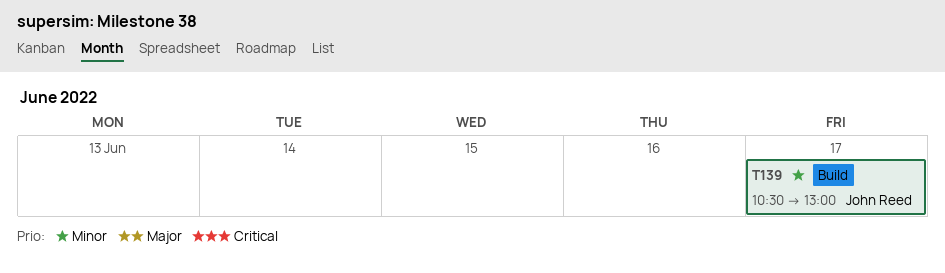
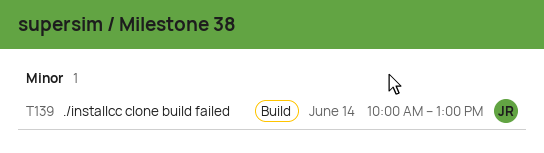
T139, day: Jun 17 -> Jun 14
T139, begins: 10:30 -> 10:00

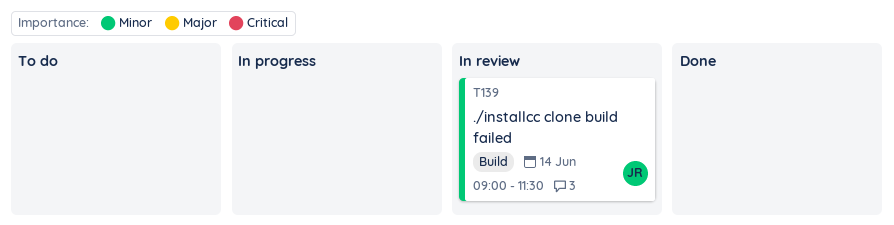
T139, begins: 10:00 -> 09:00
T139, ends: 13:00 -> 11:30

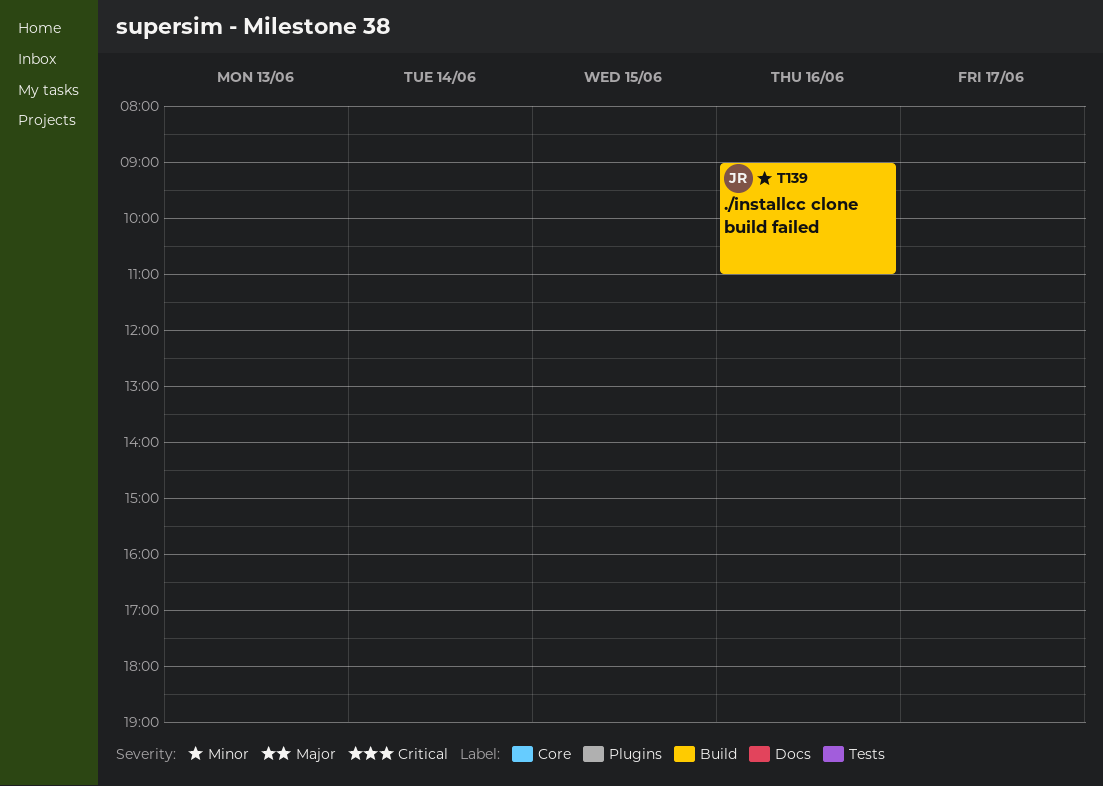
T139, day: Jun 14 -> Jun 16
T139, ends: 11:30 -> 11:00

